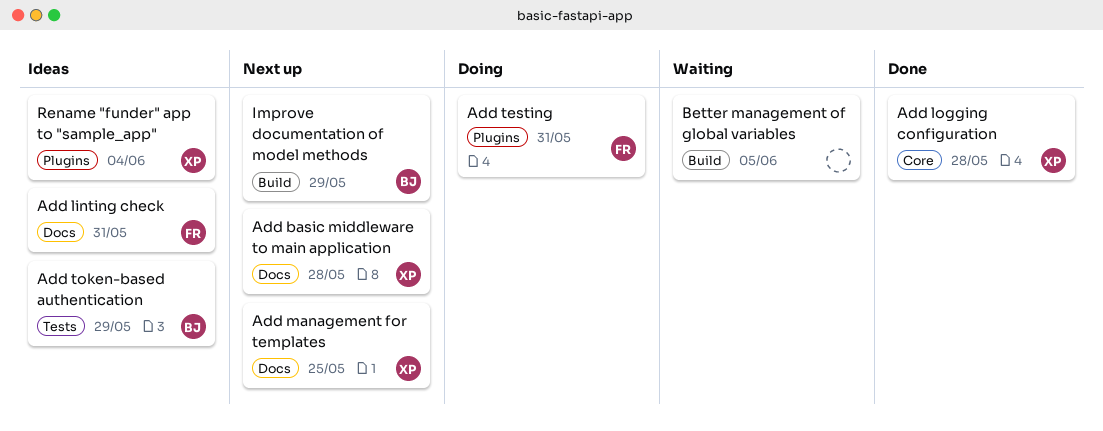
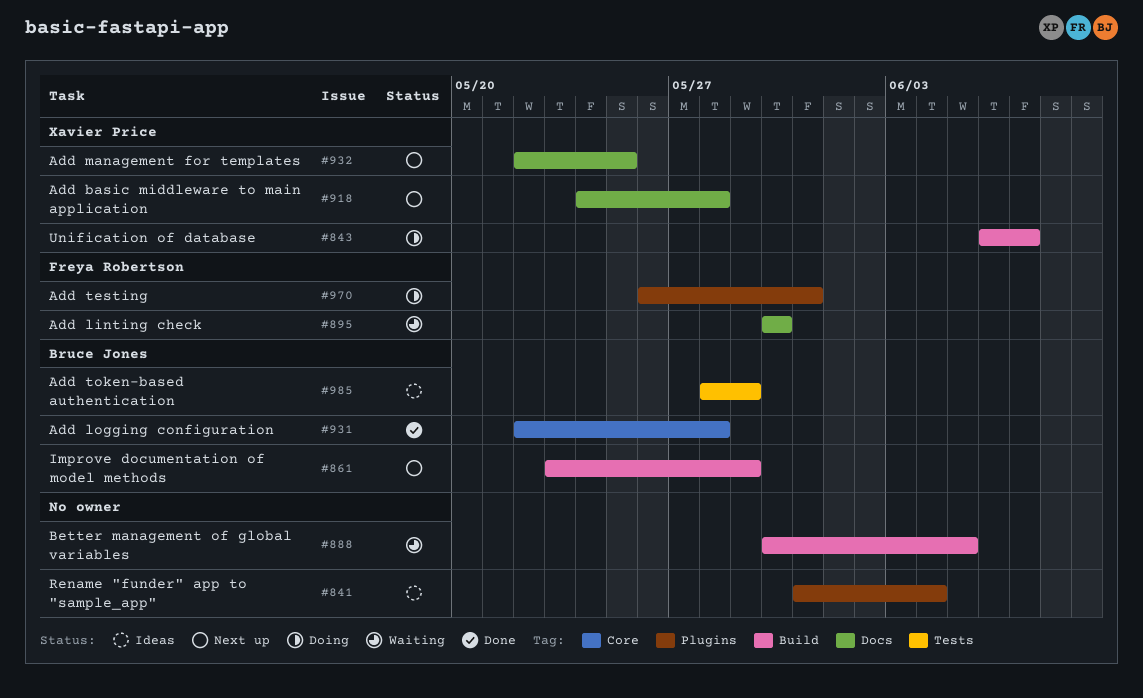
Add linting check, status: Ideas -> Waiting
Add linting check, due: May 31 -> May 30
Add logging configuration, owner: Xavier Price -> Bruce Jones
Rename "funder" app to "sample_app", owner: Xavier Price -> none
Unification of database: none -> present

